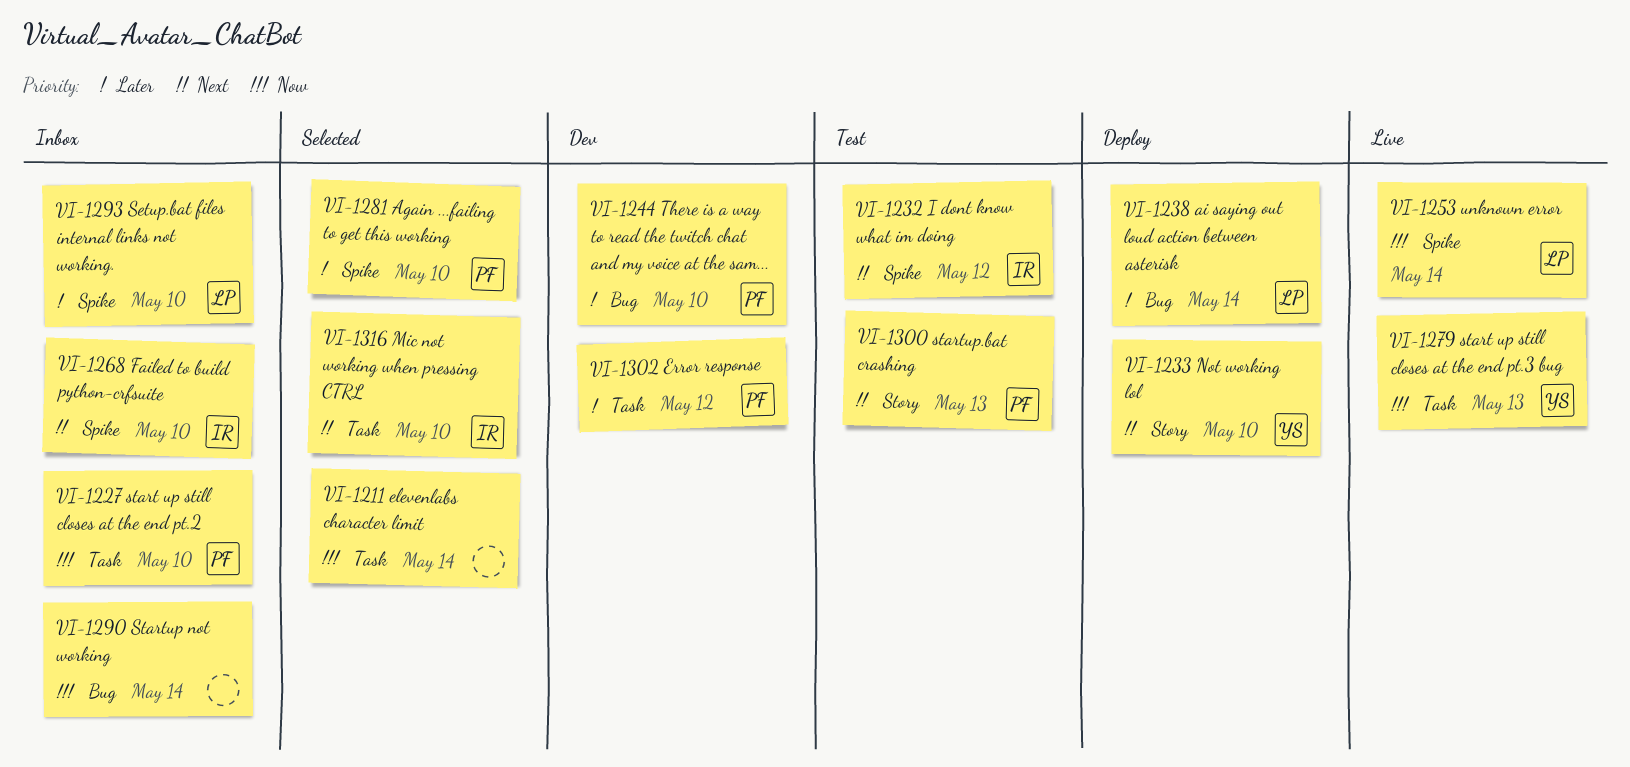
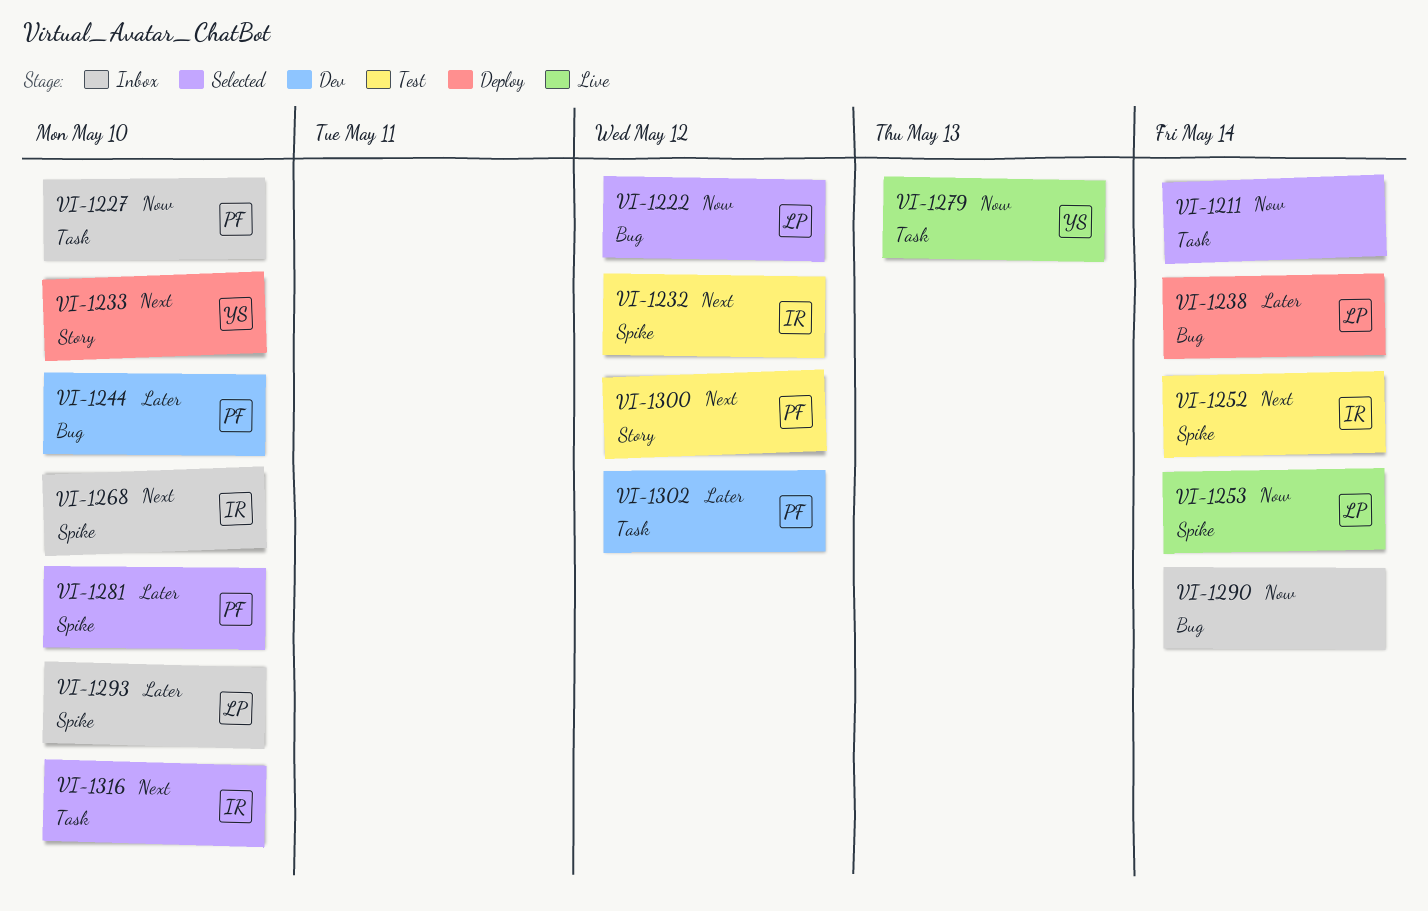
VI-1222: none -> present
VI-1252: none -> present
VI-1300, due: May 13 -> May 12

